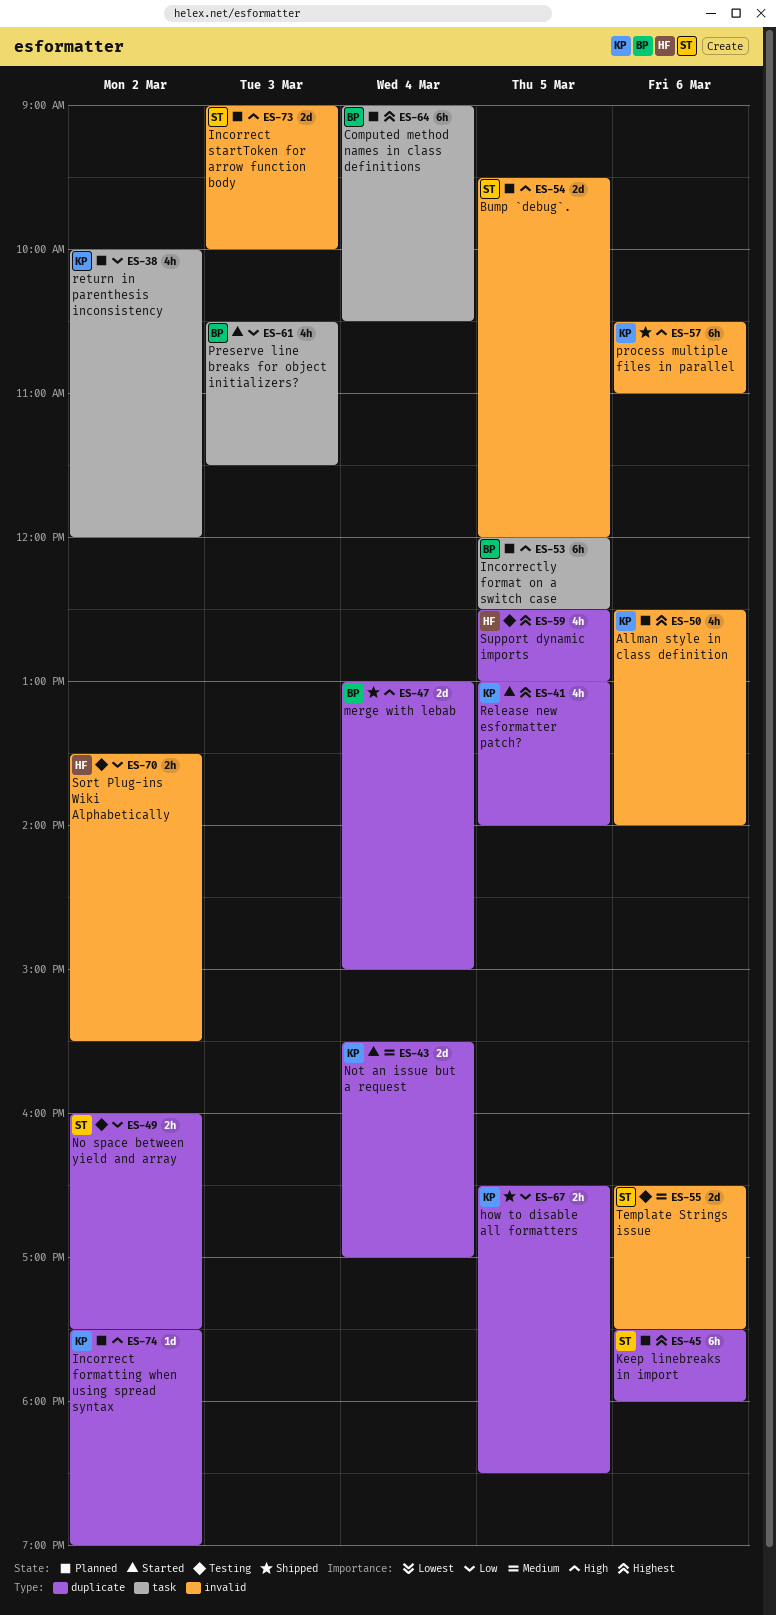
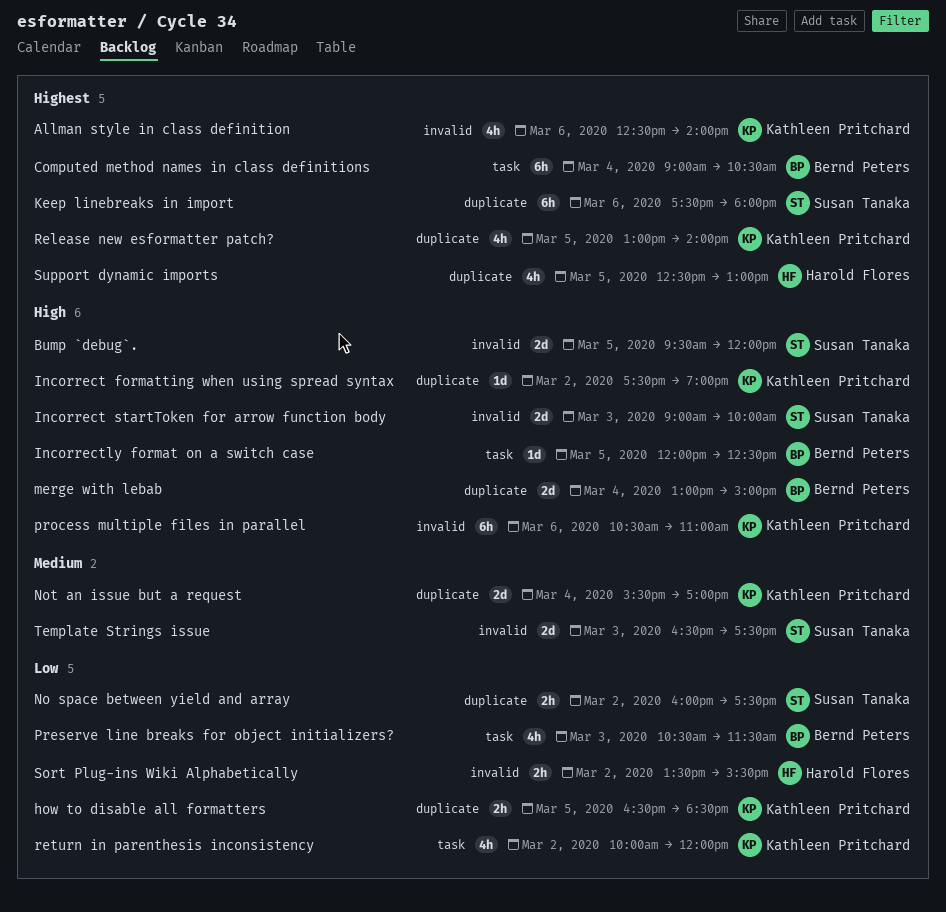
Incorrectly format on a switch case, estimate: 6h -> 1d
Template Strings issue, day: Mar 6 -> Mar 3

